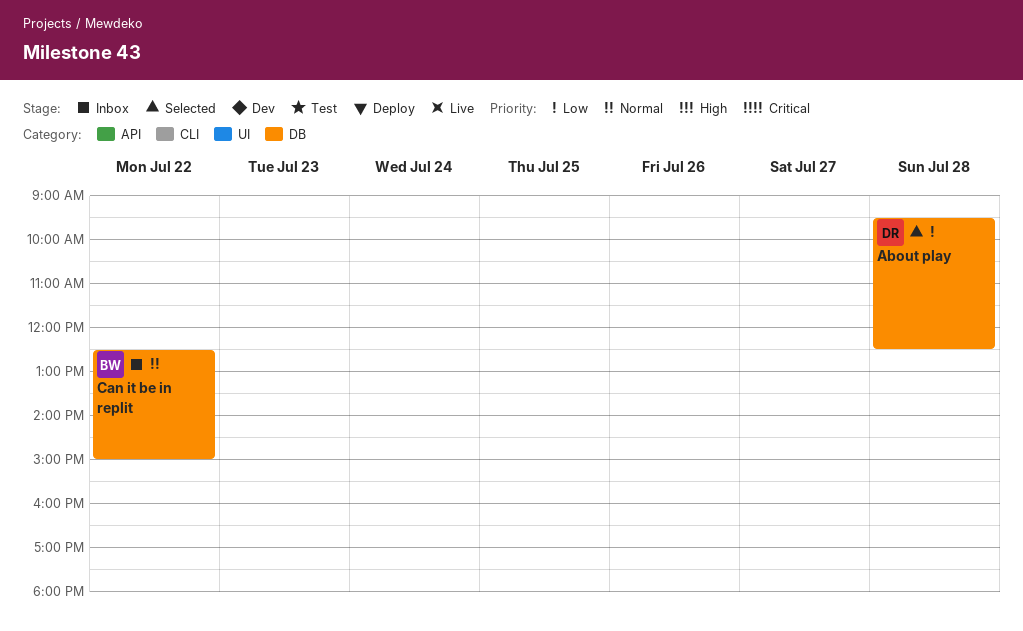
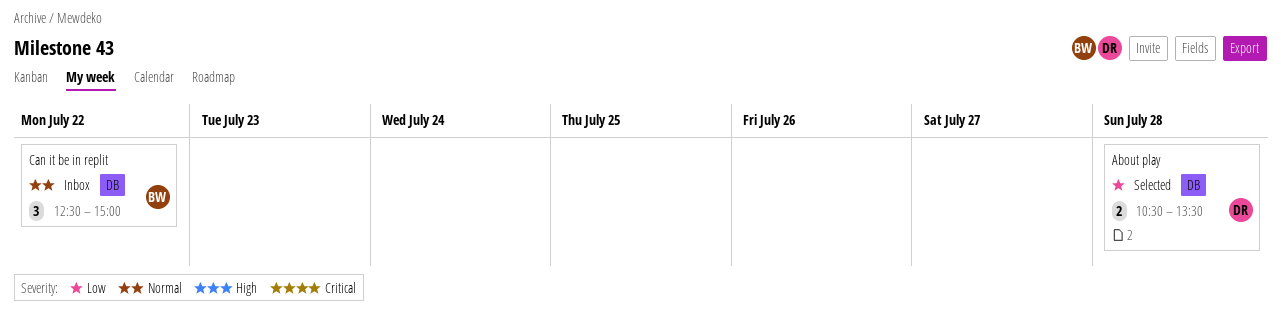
About play, begins: 09:30 -> 10:30
About play, ends: 12:30 -> 13:30

